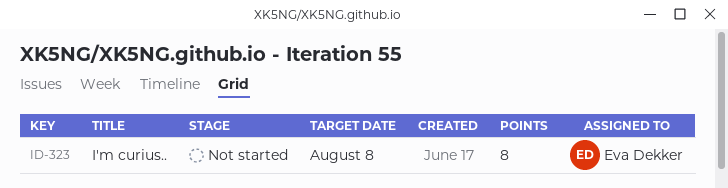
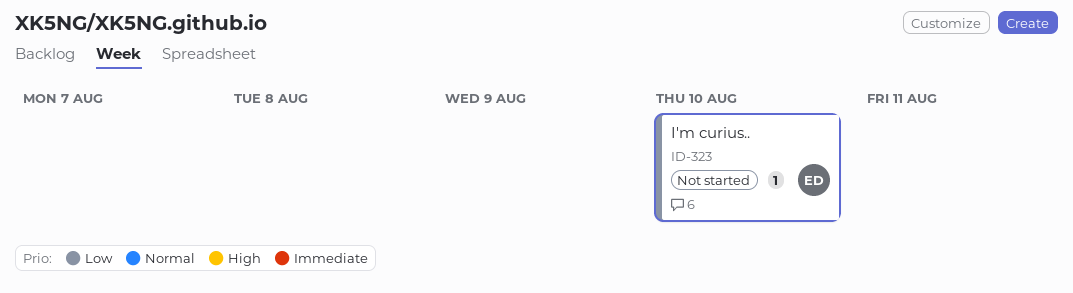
ID-323, estimate: 8 -> 1
ID-323, due: Aug 8 -> Aug 10

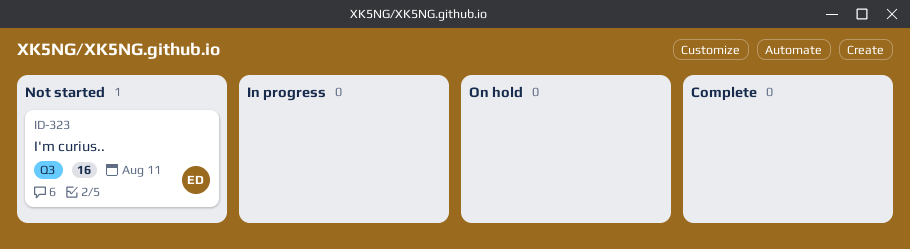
ID-323, estimate: 1 -> 16
ID-323, due: Aug 10 -> Aug 11

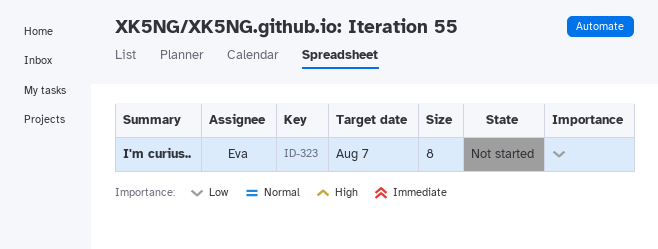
ID-323, estimate: 16 -> 8
ID-323, due: Aug 11 -> Aug 7

